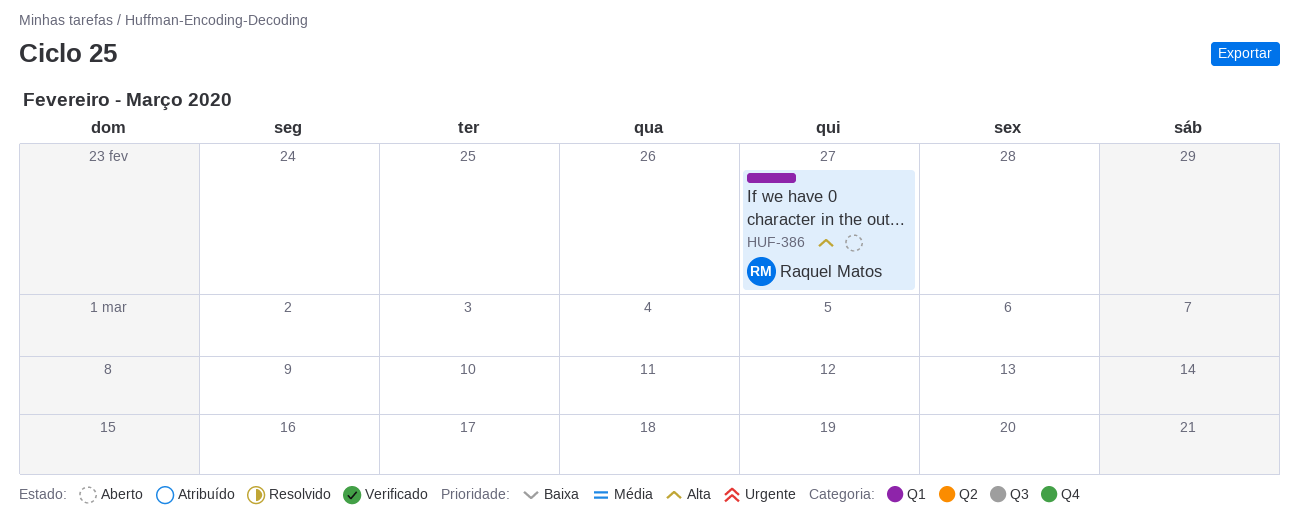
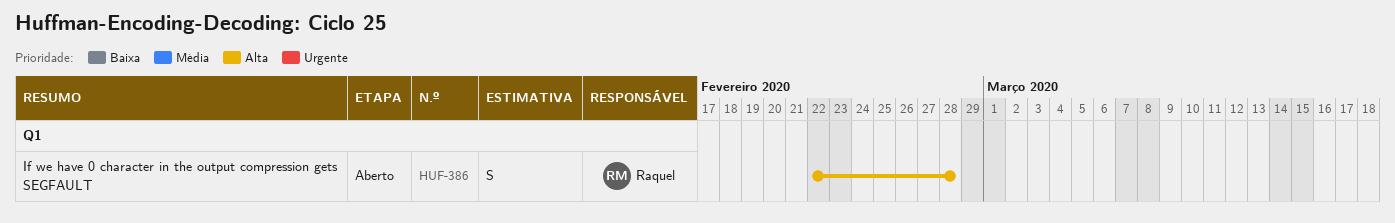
HUF-386, due: Feb 27 -> Feb 28

